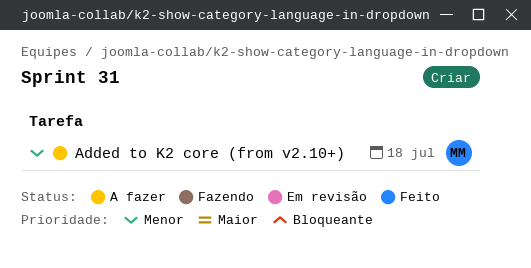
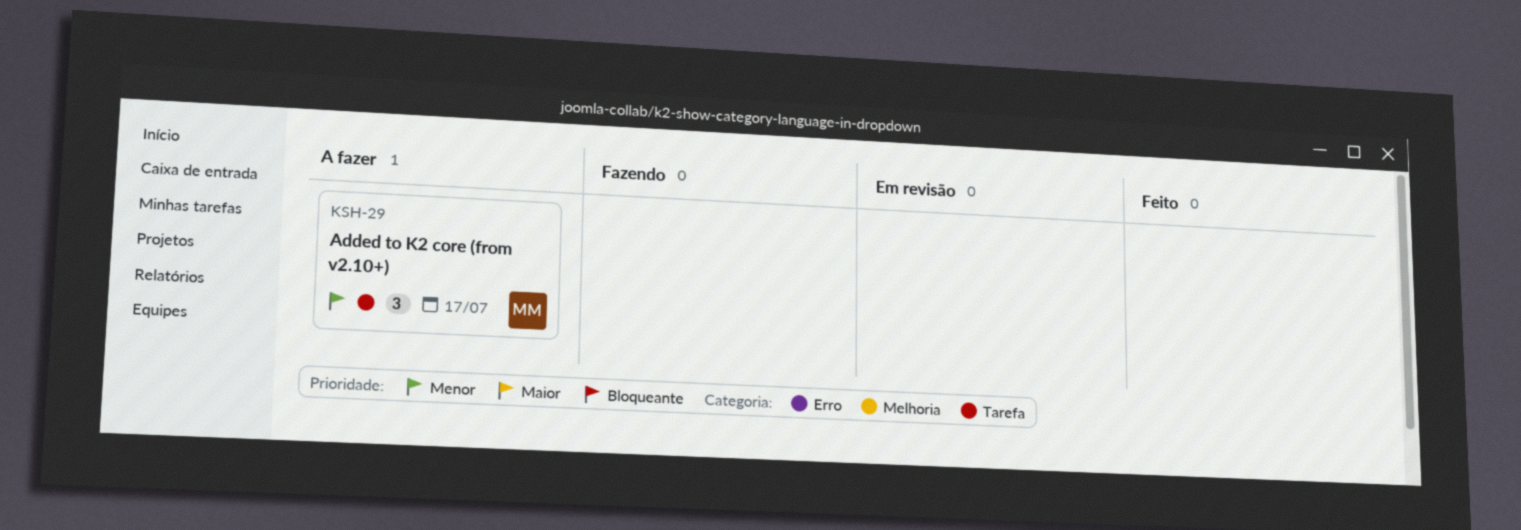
Added to K2 core (from v2.10+), due: Jul 18 -> Jul 17

